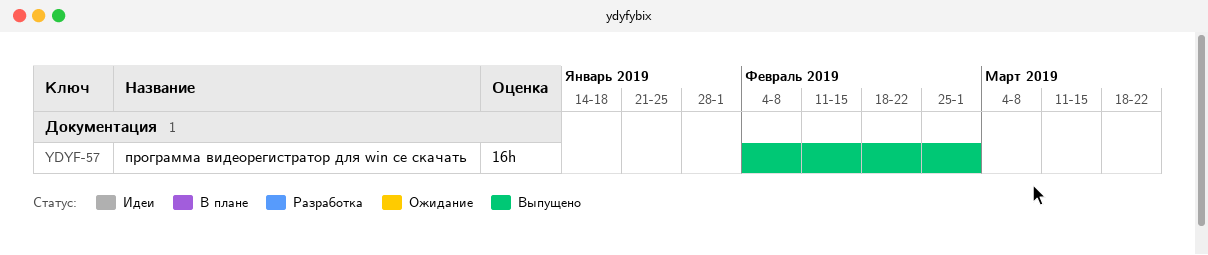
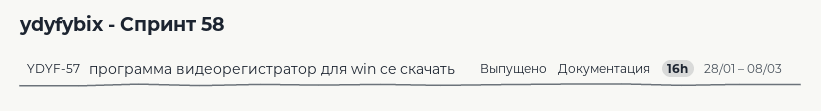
YDYF-57, start: Feb 4 -> Jan 28
YDYF-57, due: Mar 1 -> Mar 8

